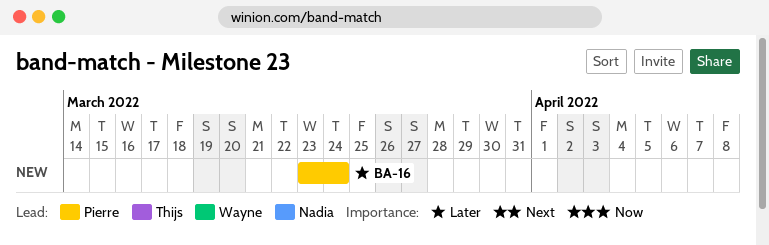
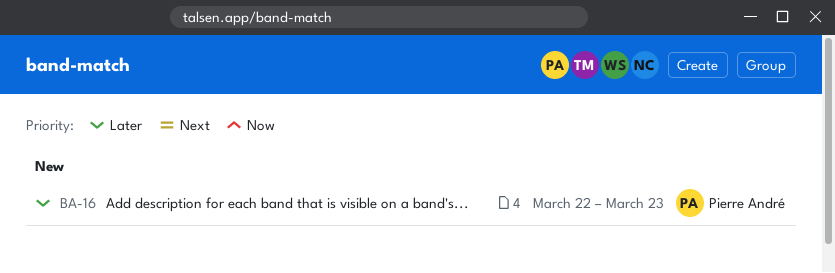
BA-16, start: Mar 23 -> Mar 22
BA-16, due: Mar 24 -> Mar 23

